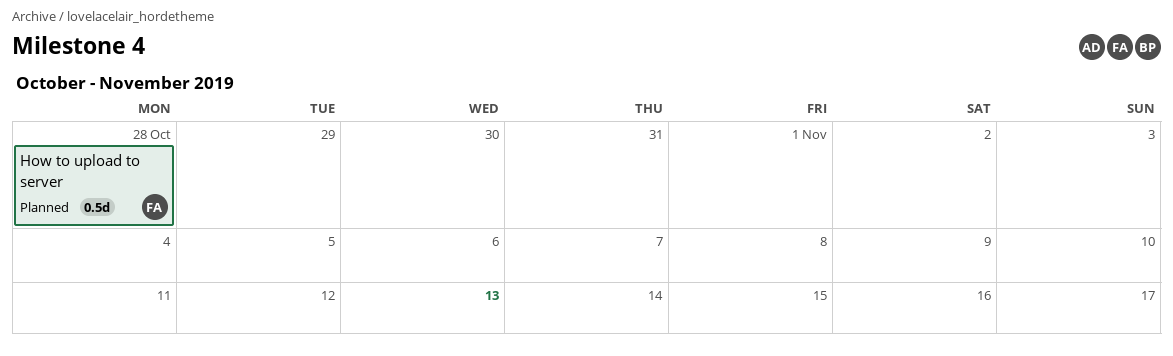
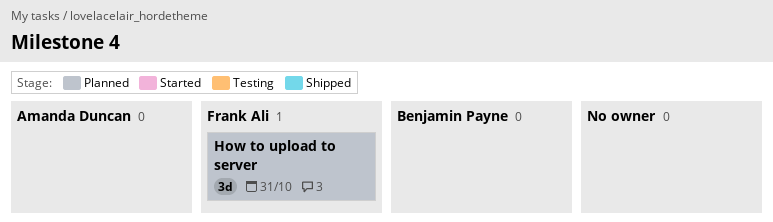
How to upload to server, estimate: 0.5d -> 3d
How to upload to server, due: Oct 28 -> Oct 31

